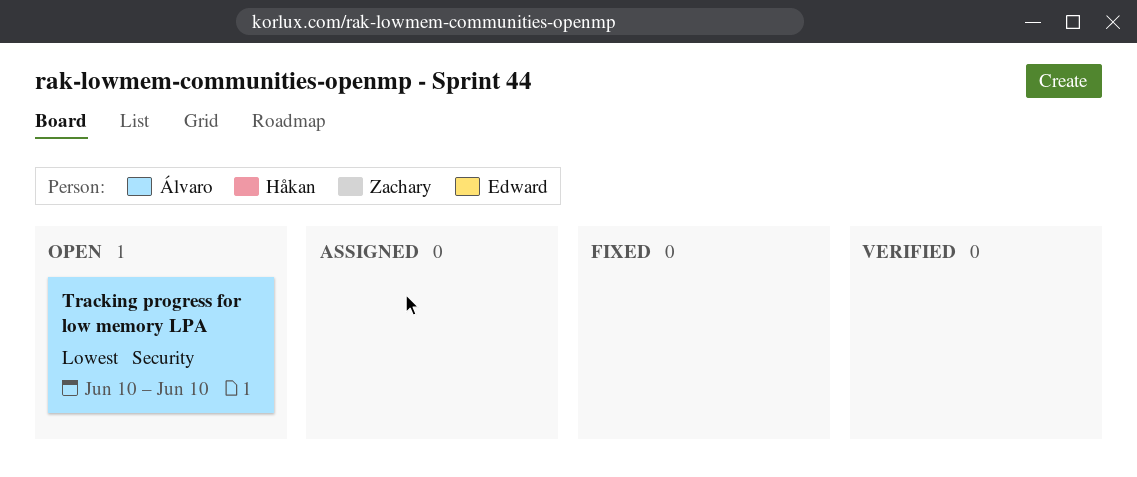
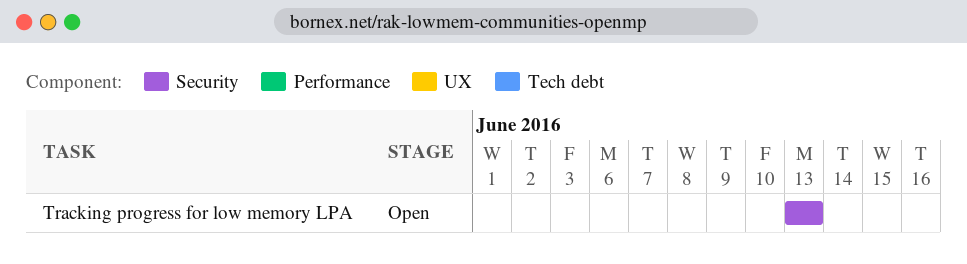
Tracking progress for low memory LPA, start: Jun 10 -> Jun 13
Tracking progress for low memory LPA, due: Jun 10 -> Jun 13

